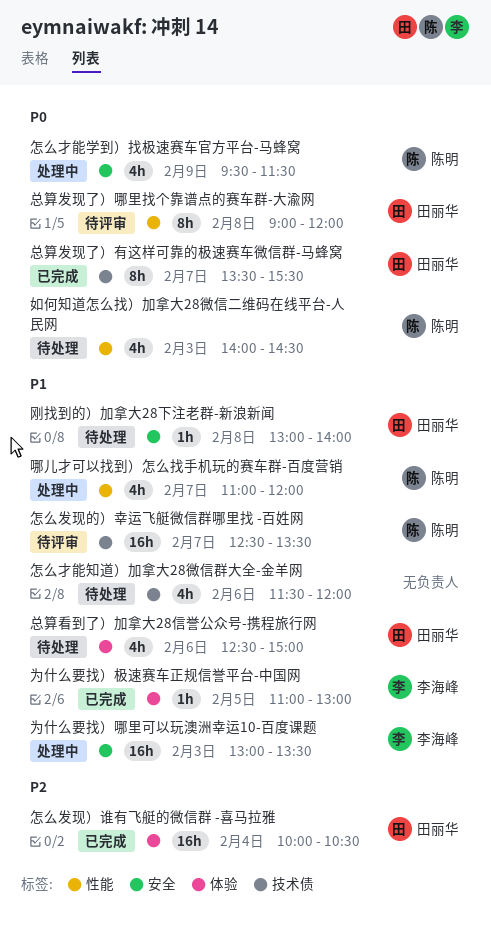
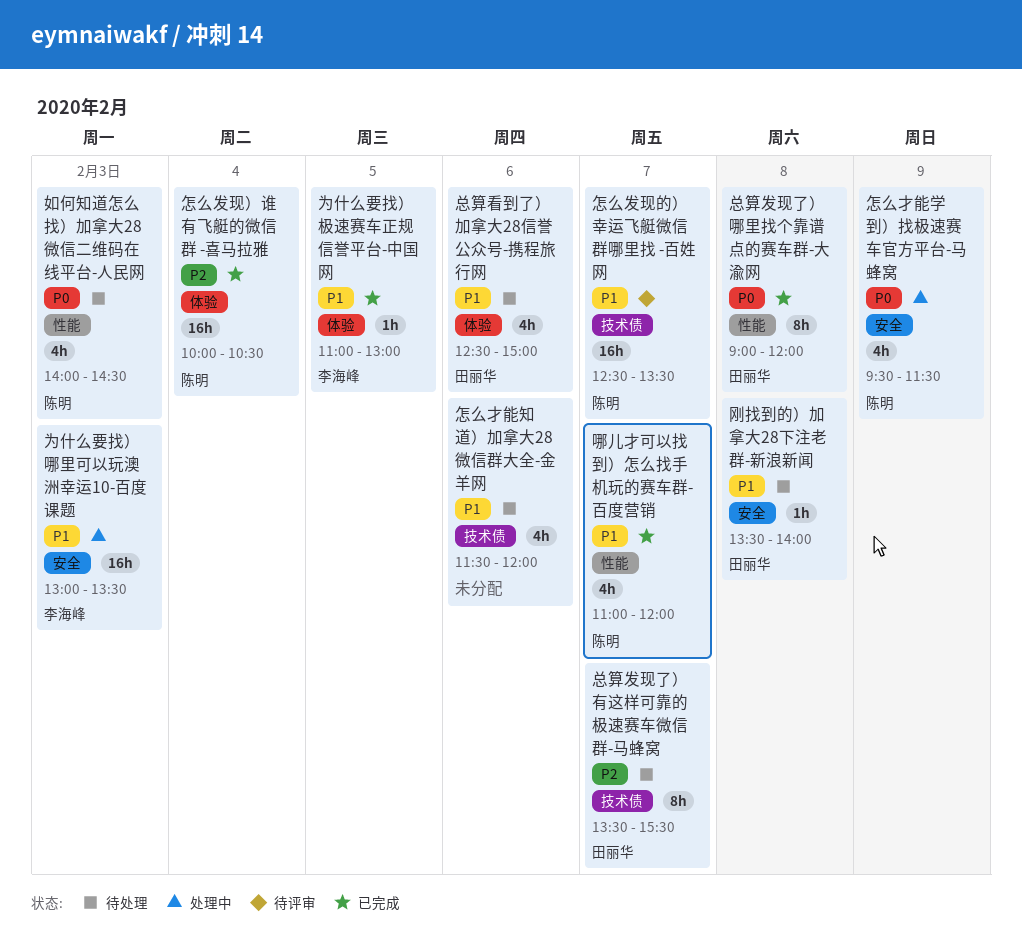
刚找到的）加拿大28下注老群-新浪新闻, begins: 13:00 -> 13:30
哪儿才可以找到）怎么找手机玩的赛车群-百度营销, status: 处理中 -> 已完成
怎么发现）谁有飞艇的微信群 -喜马拉雅, owner: 田丽华 -> 陈明
总算发现了）哪里找个靠谱点的赛车群-大渝网, status: 待评审 -> 已完成
总算发现了）有这样可靠的极速赛车微信群-马蜂窝, status: 已完成 -> 待处理
总算发现了）有这样可靠的极速赛车微信群-马蜂窝, priority: P0 -> P2

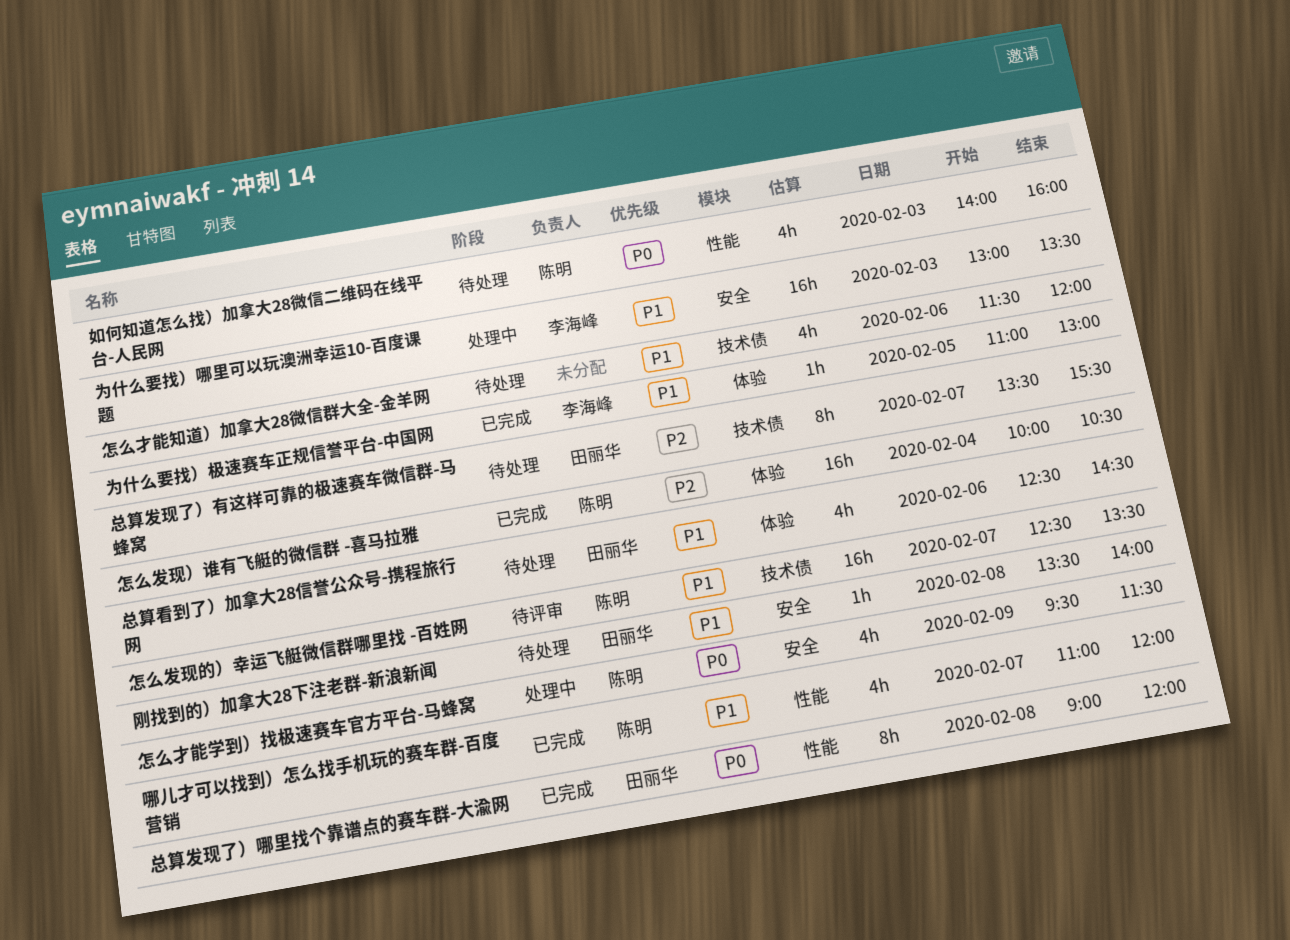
如何知道怎么找）加拿大28微信二维码在线平台-人民网, ends: 14:30 -> 16:00
总算看到了）加拿大28信誉公众号-携程旅行网, ends: 15:00 -> 14:30

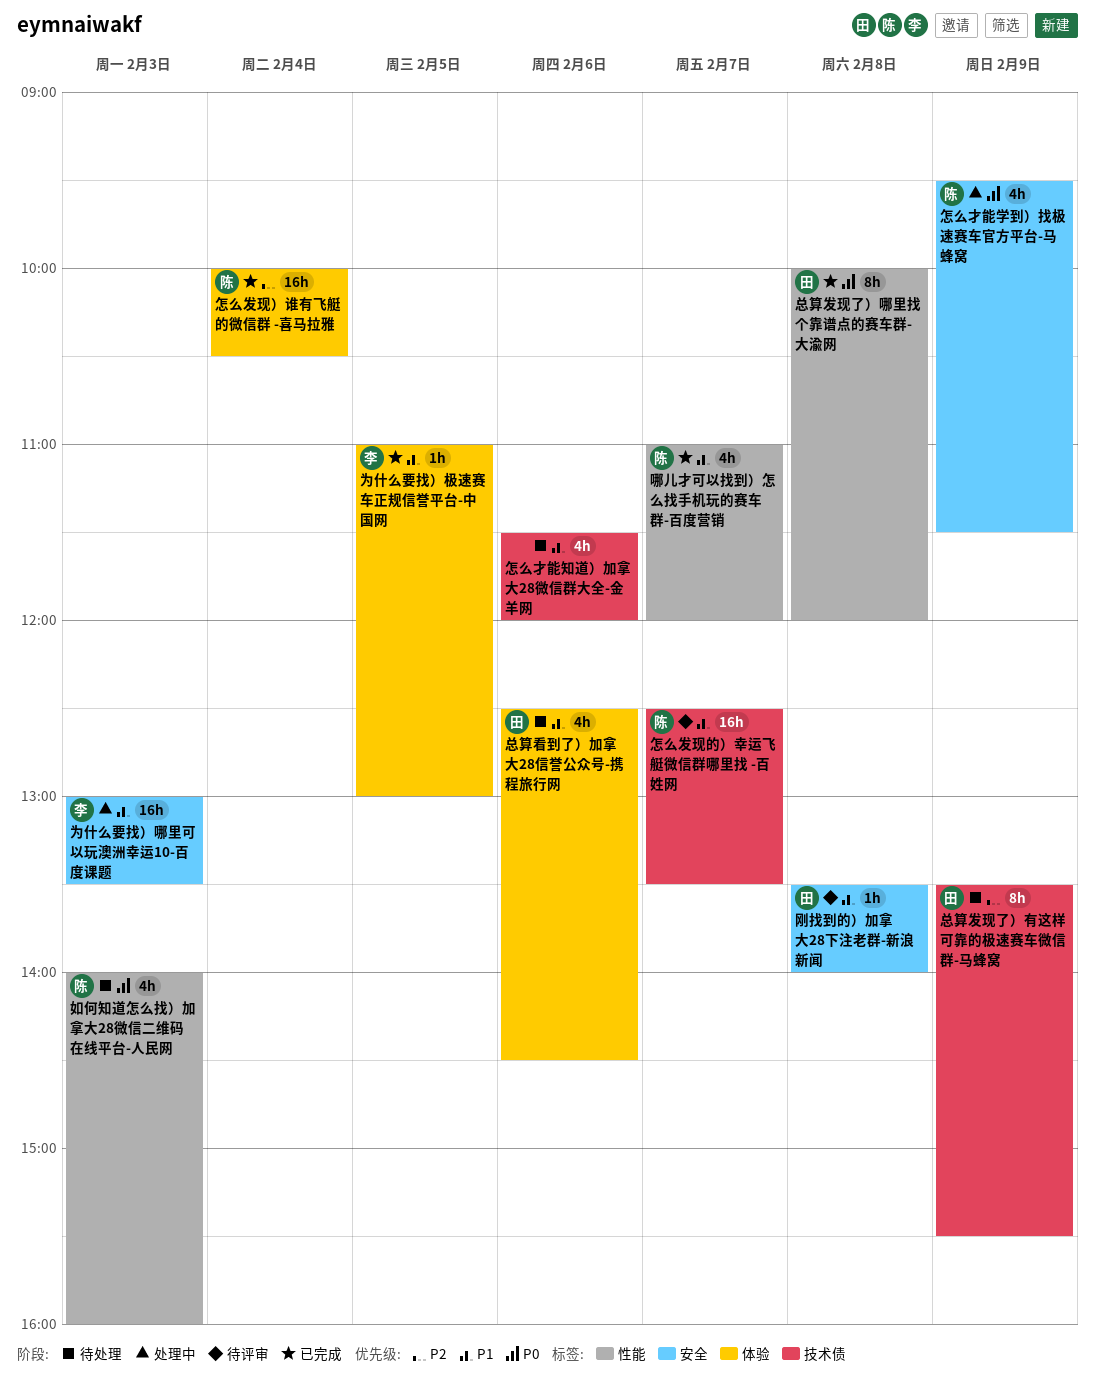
刚找到的）加拿大28下注老群-新浪新闻, status: 待处理 -> 待评审
总算发现了）哪里找个靠谱点的赛车群-大渝网, begins: 09:00 -> 10:00
总算发现了）有这样可靠的极速赛车微信群-马蜂窝, day: Feb 7 -> Feb 9

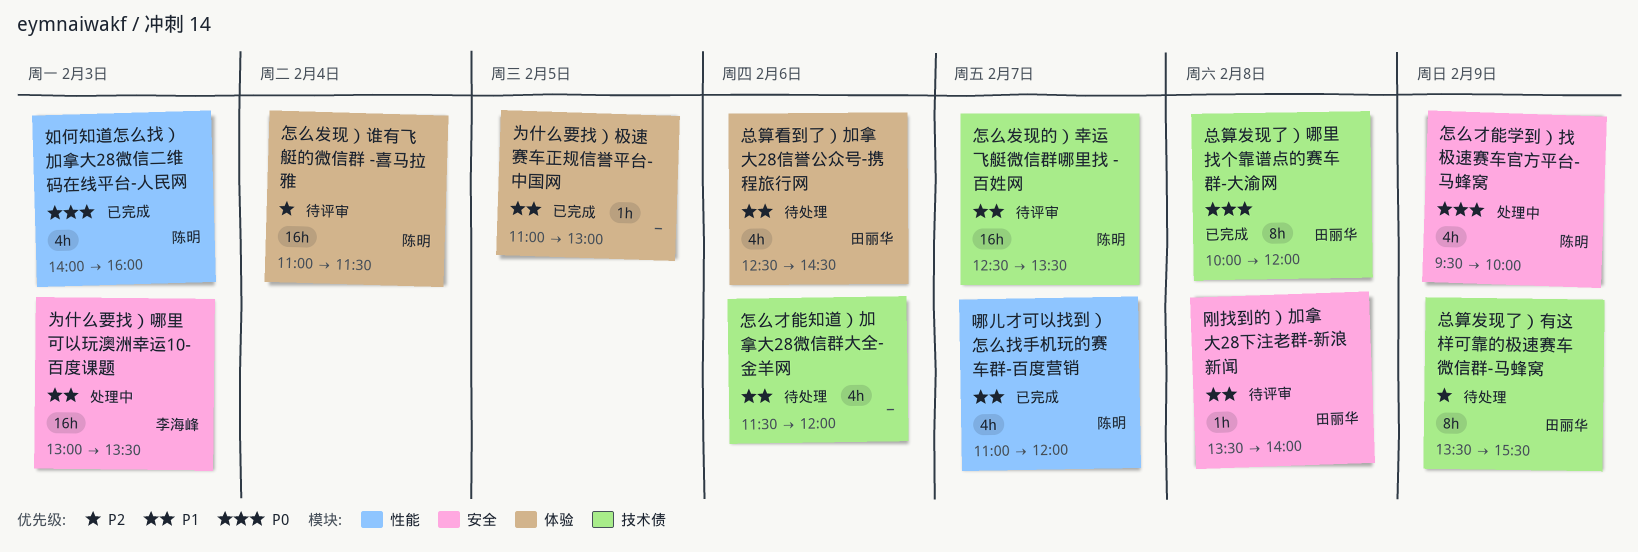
为什么要找）极速赛车正规信誉平台-中国网, owner: 李海峰 -> none
如何知道怎么找）加拿大28微信二维码在线平台-人民网, status: 待处理 -> 已完成
怎么发现）谁有飞艇的微信群 -喜马拉雅, status: 已完成 -> 待评审
怎么发现）谁有飞艇的微信群 -喜马拉雅, begins: 10:00 -> 11:00
怎么发现）谁有飞艇的微信群 -喜马拉雅, ends: 10:30 -> 11:30
怎么才能学到）找极速赛车官方平台-马蜂窝, ends: 11:30 -> 10:00
总算发现了）哪里找个靠谱点的赛车群-大渝网, label: 性能 -> 技术债

